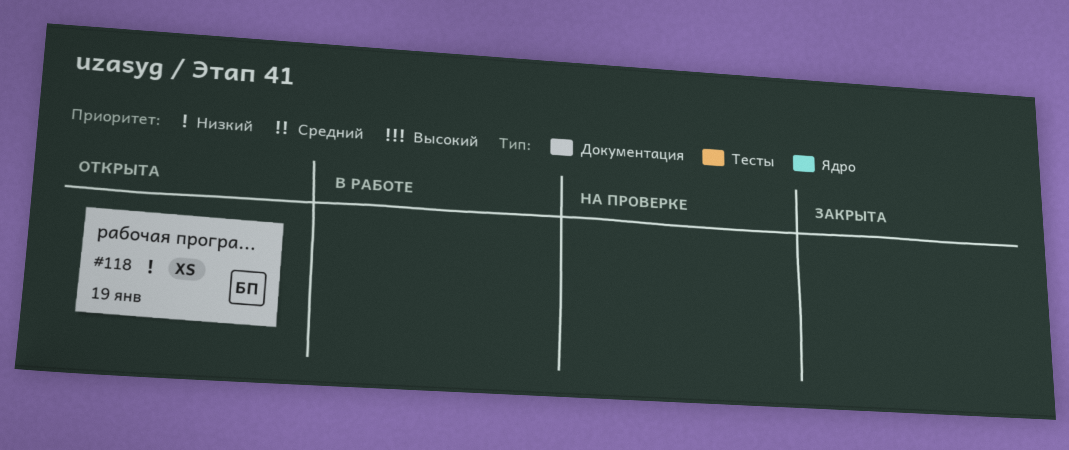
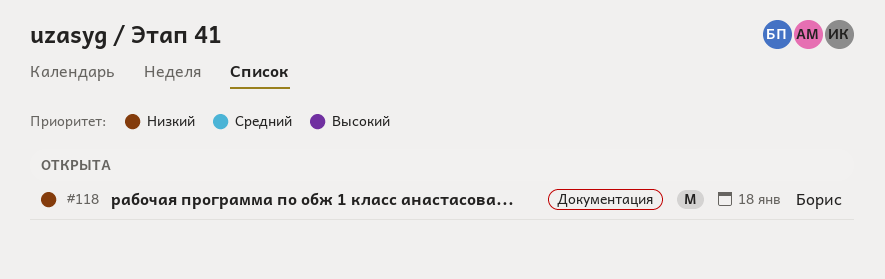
#118, estimate: XS -> M
#118, due: Jan 19 -> Jan 18

